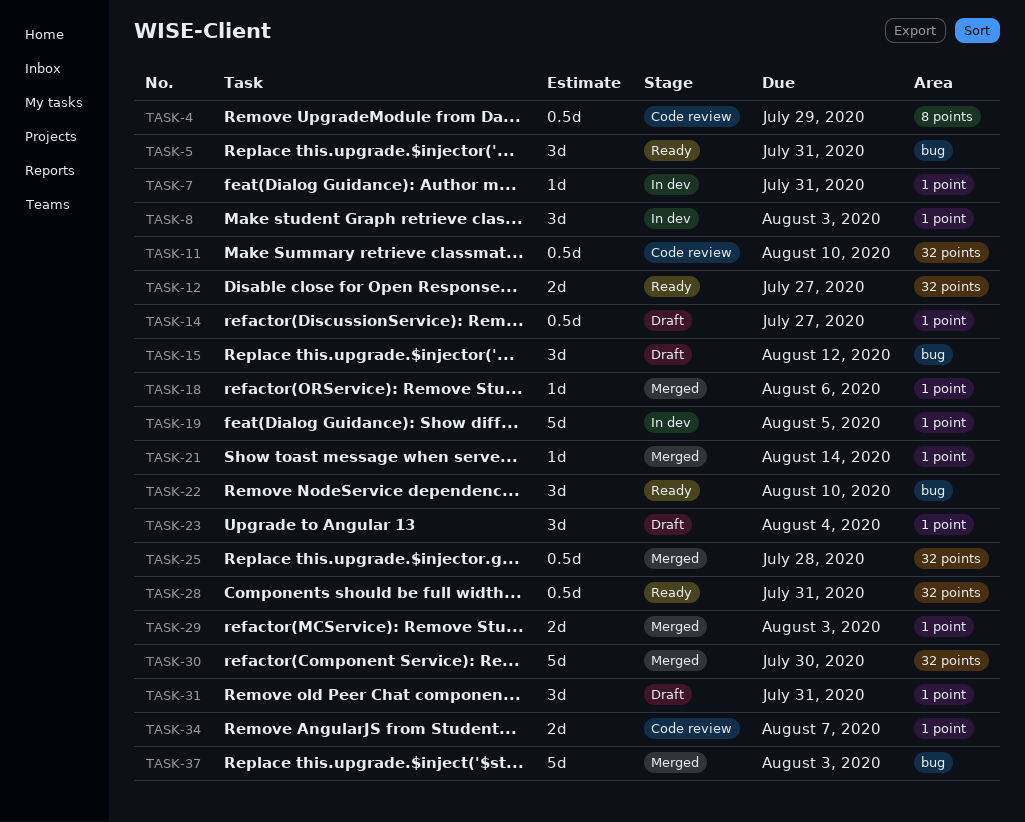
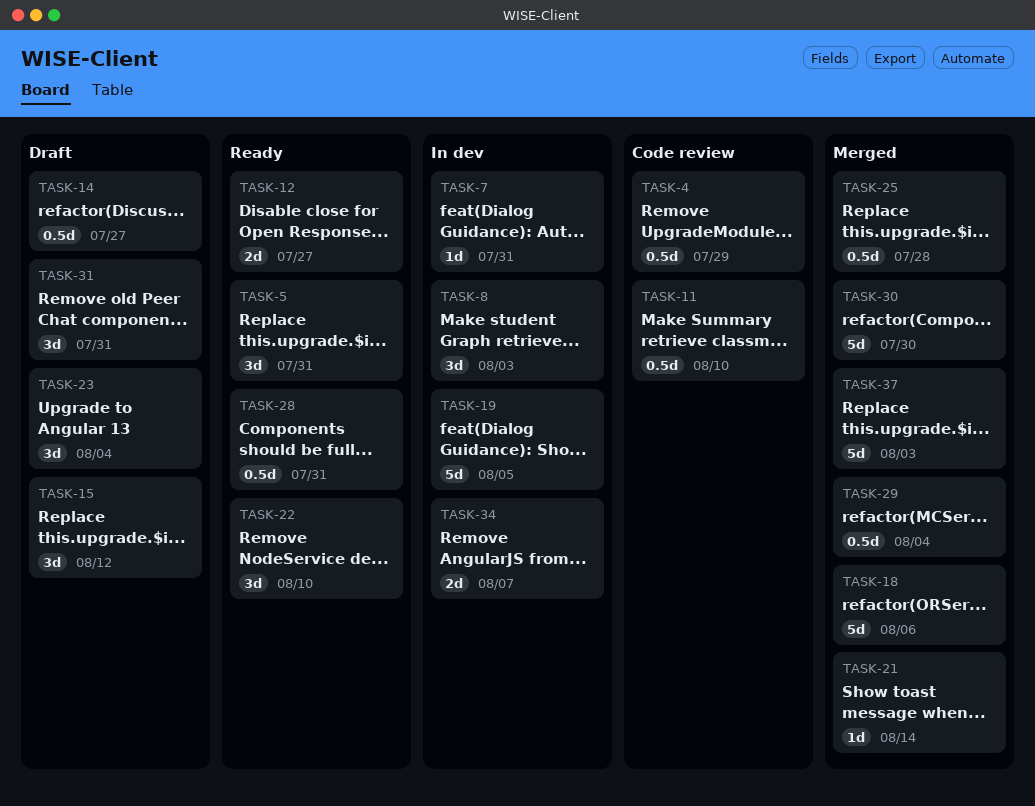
TASK-18, estimate: 1d -> 5d
TASK-29, estimate: 2d -> 0.5d
TASK-29, due: Aug 3 -> Aug 4
TASK-34, status: Code review -> In dev

